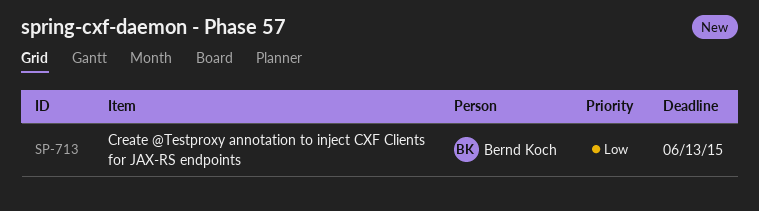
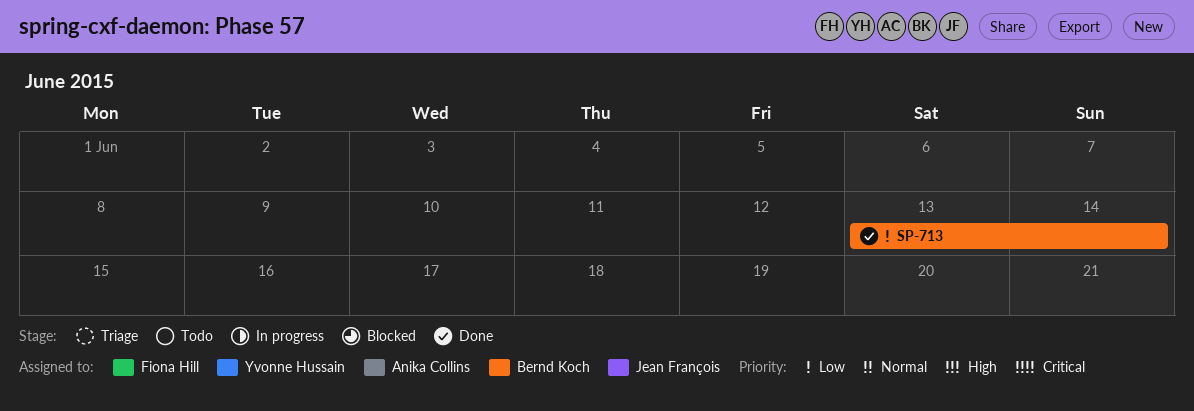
SP-713, due: Jun 13 -> Jun 14

